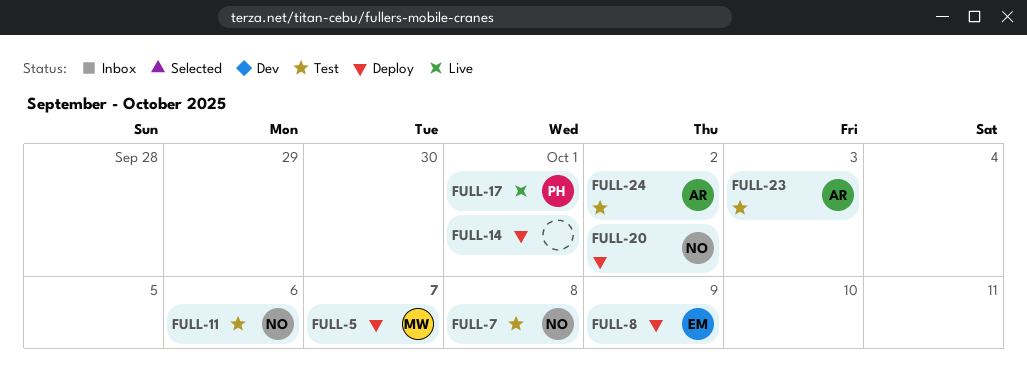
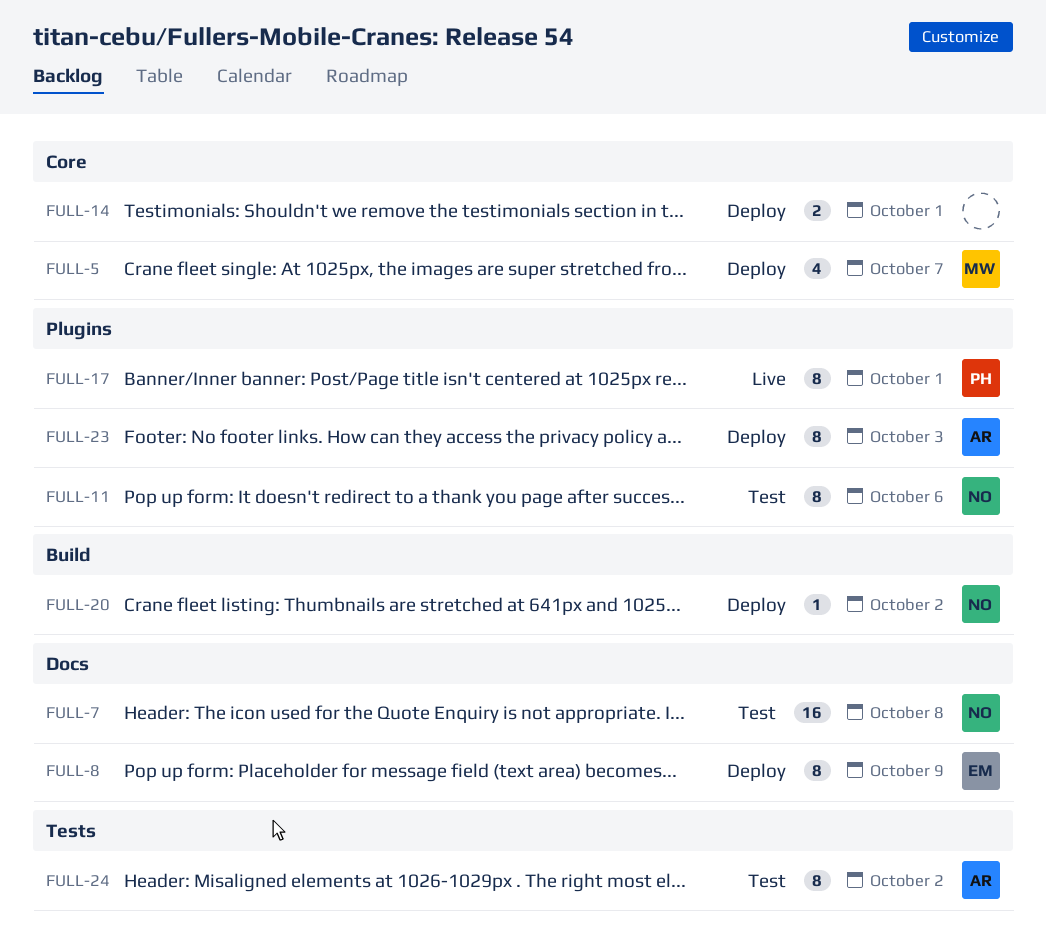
FULL-23, status: Test -> Deploy

